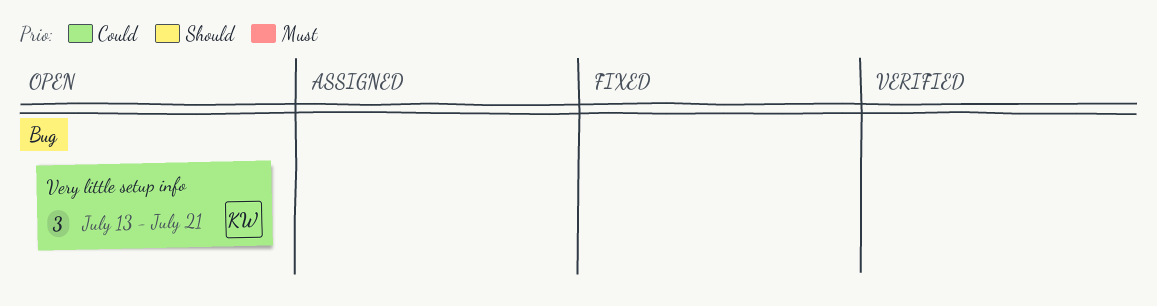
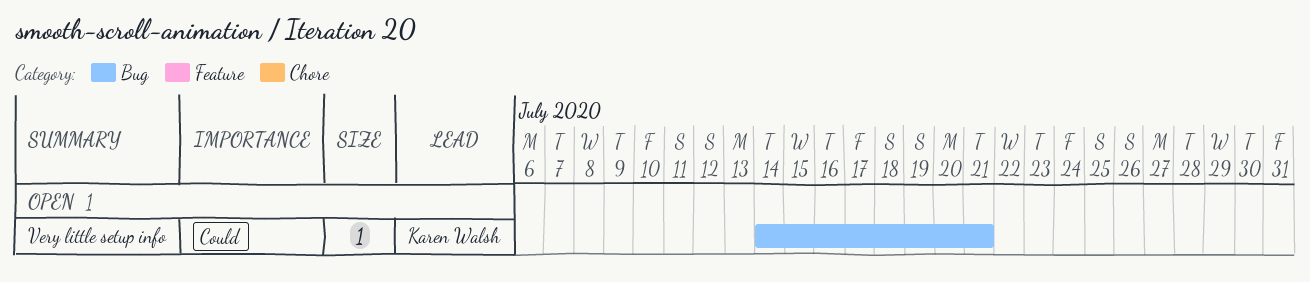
Very little setup info, estimate: 3 -> 1
Very little setup info, start: Jul 13 -> Jul 14

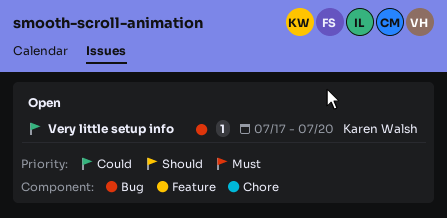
Very little setup info, start: Jul 14 -> Jul 17
Very little setup info, due: Jul 21 -> Jul 20

